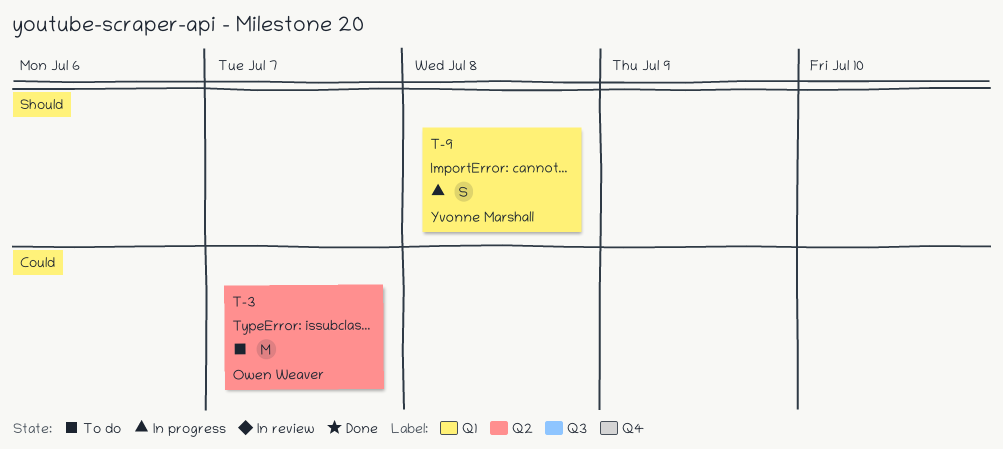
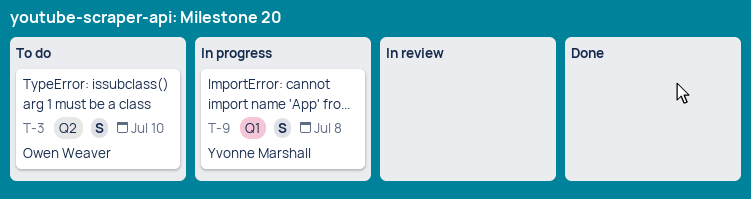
T-3, estimate: M -> S
T-3, due: Jul 7 -> Jul 10

